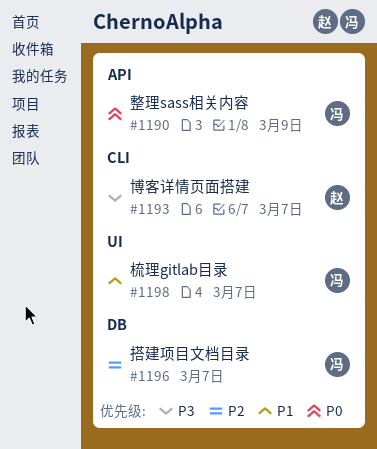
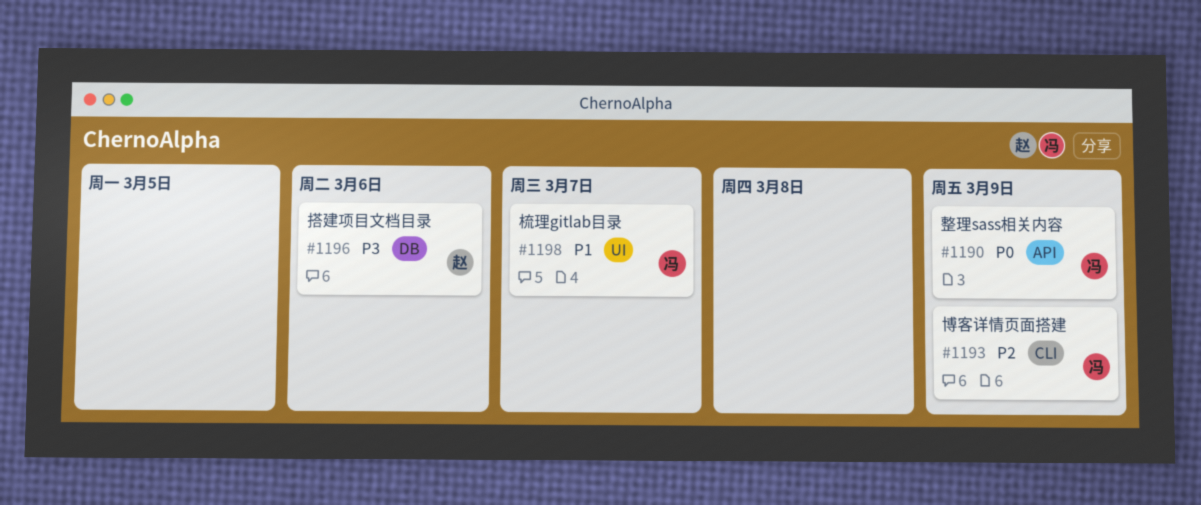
#1193, owner: 赵 -> 冯
#1193, priority: P3 -> P2
#1193, due: Mar 7 -> Mar 9
#1196, owner: 冯 -> 赵
#1196, priority: P2 -> P3
#1196, due: Mar 7 -> Mar 6

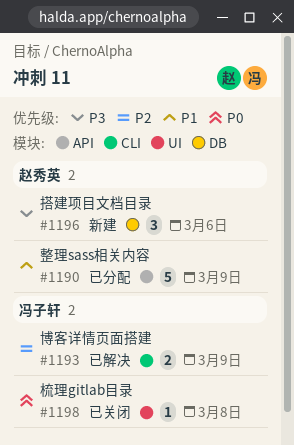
#1190, owner: 冯子轩 -> 赵秀英
#1190, priority: P0 -> P1
#1198, priority: P1 -> P0
#1198, due: Mar 7 -> Mar 8

